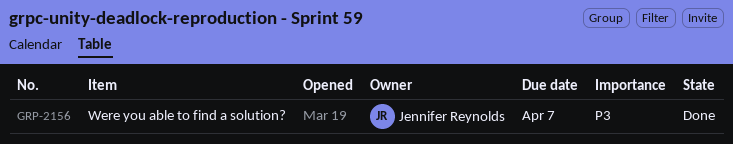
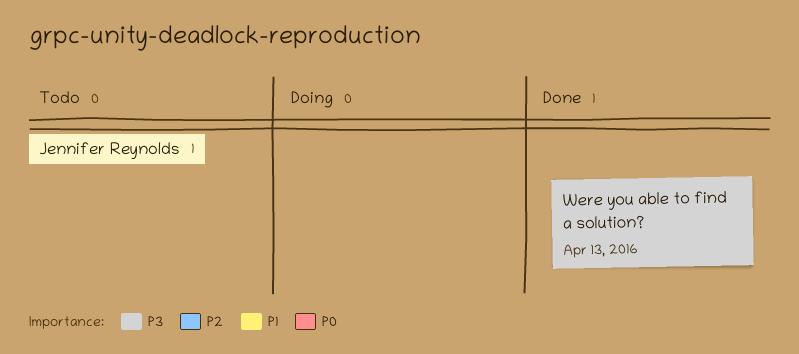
Were you able to find a solution?, due: Apr 7 -> Apr 13

